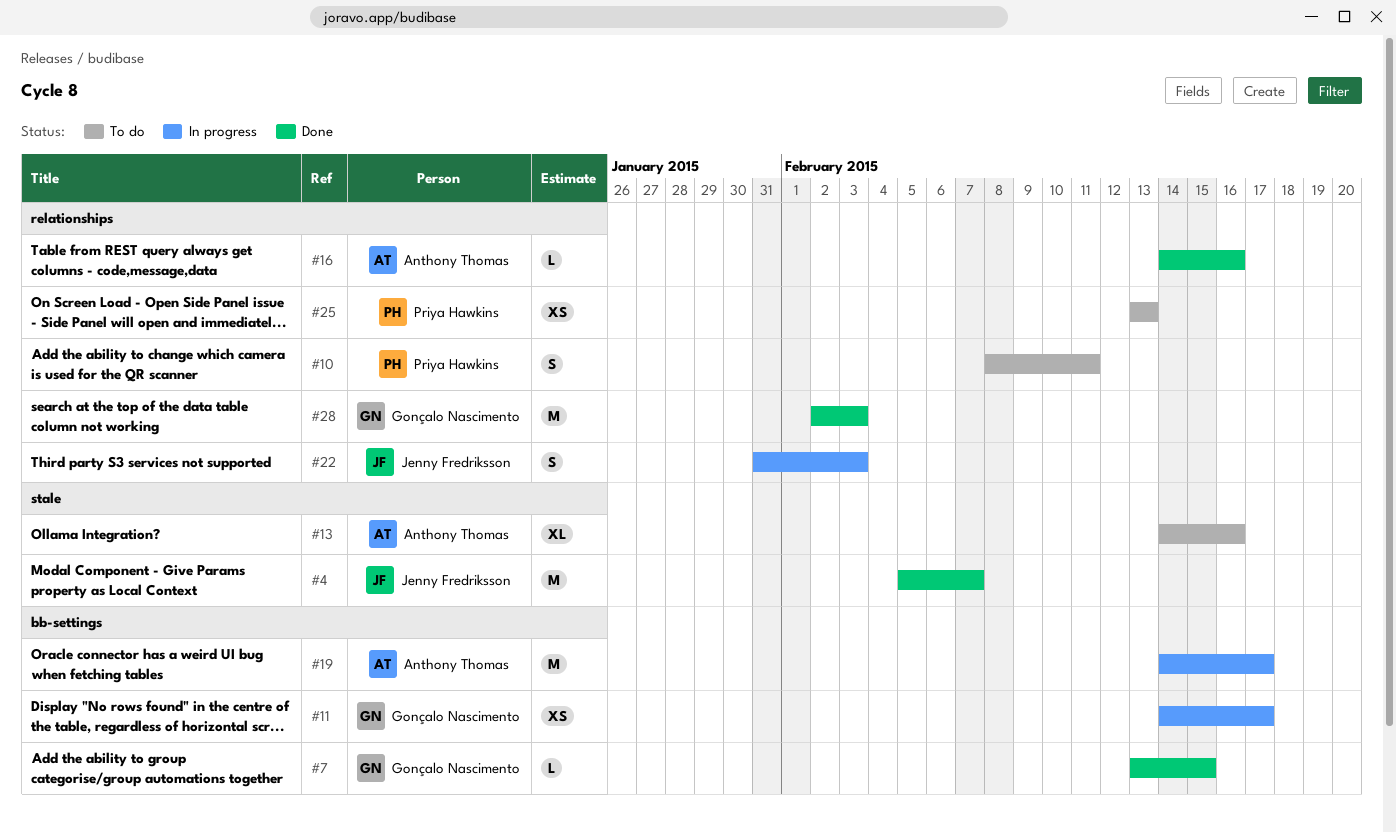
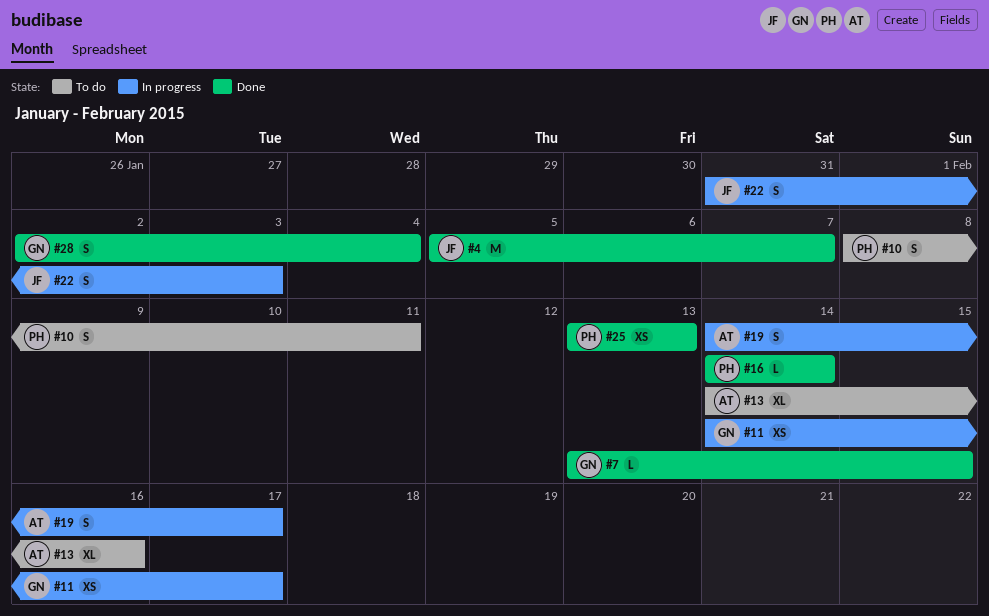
#16, owner: Anthony Thomas -> Priya Hawkins
#16, due: Feb 16 -> Feb 14
#19, estimate: M -> S
#25, status: To do -> Done
#28, estimate: M -> S
#28, due: Feb 3 -> Feb 4

